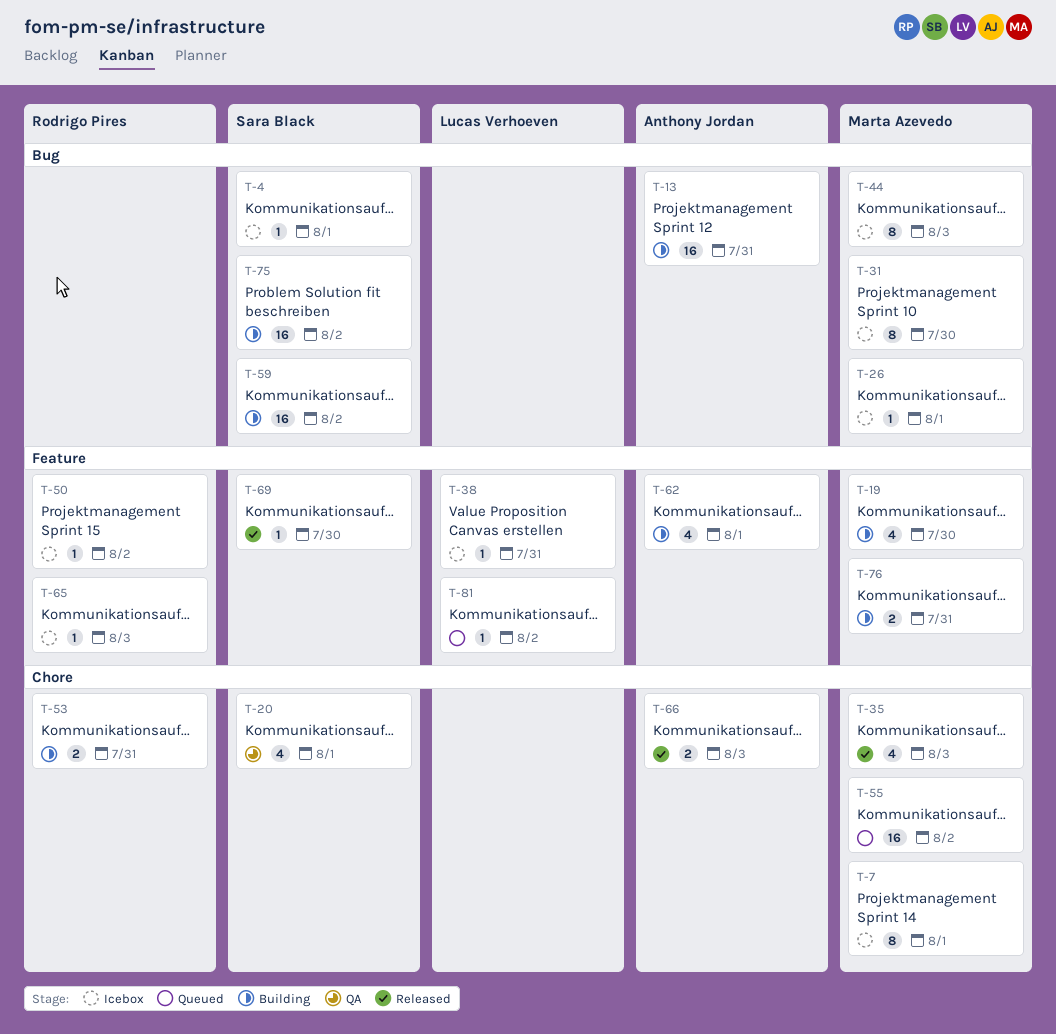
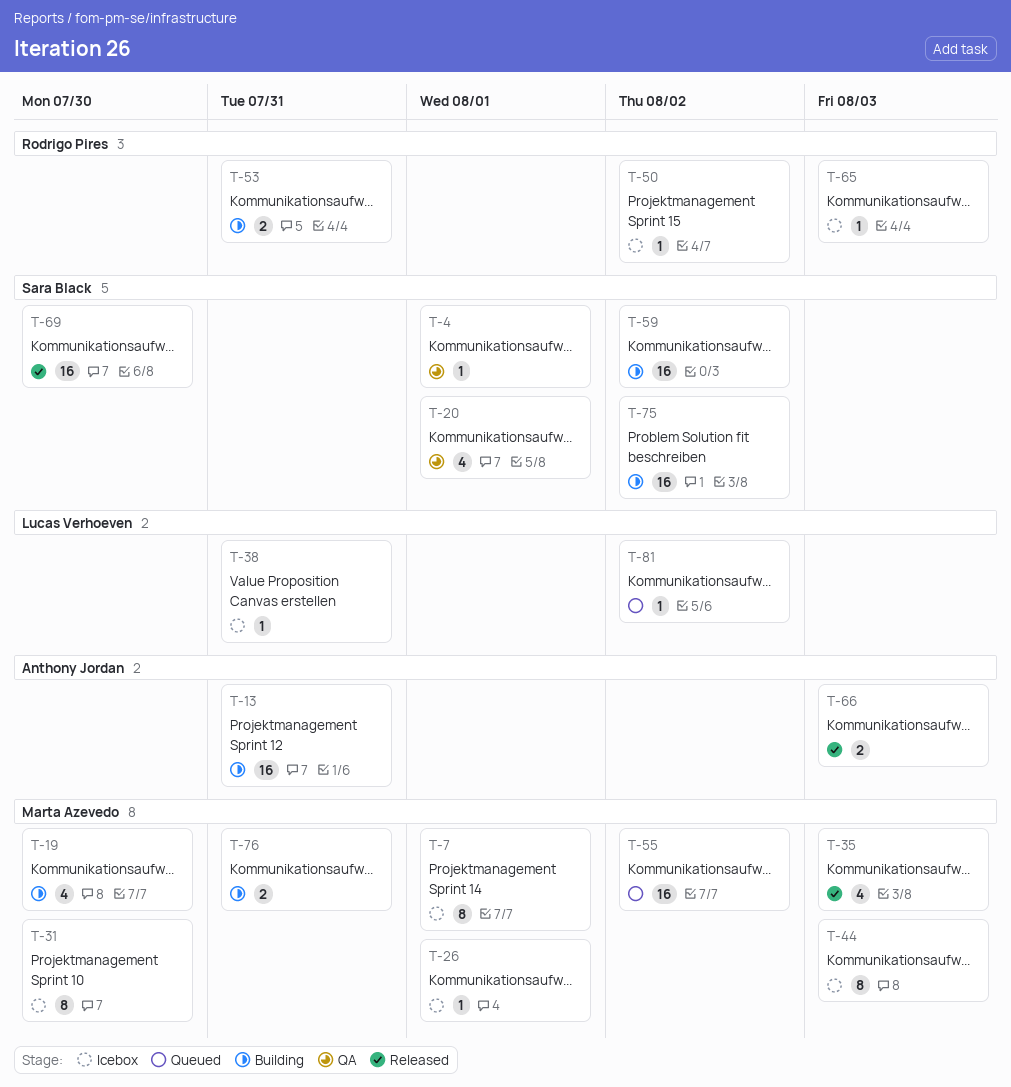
T-4, status: Icebox -> QA
T-62: present -> none
T-69, estimate: 1 -> 16

